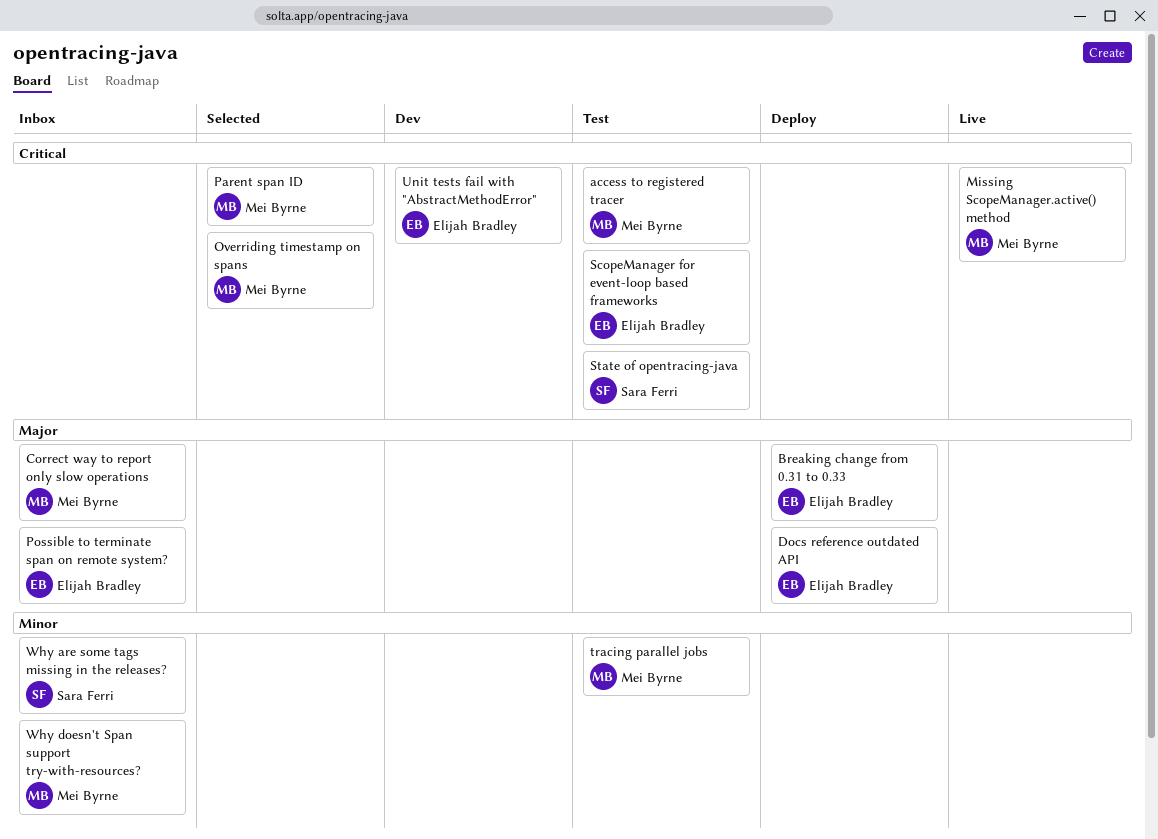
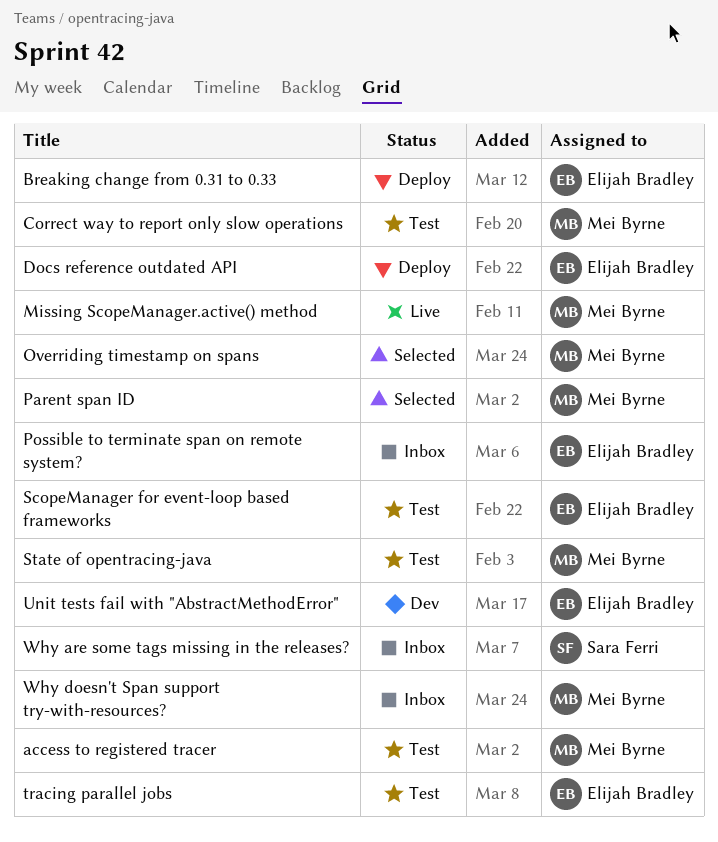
Correct way to report only slow operations, status: Inbox -> Test
State of opentracing-java, owner: Sara Ferri -> Mei Byrne
tracing parallel jobs, owner: Mei Byrne -> Elijah Bradley

